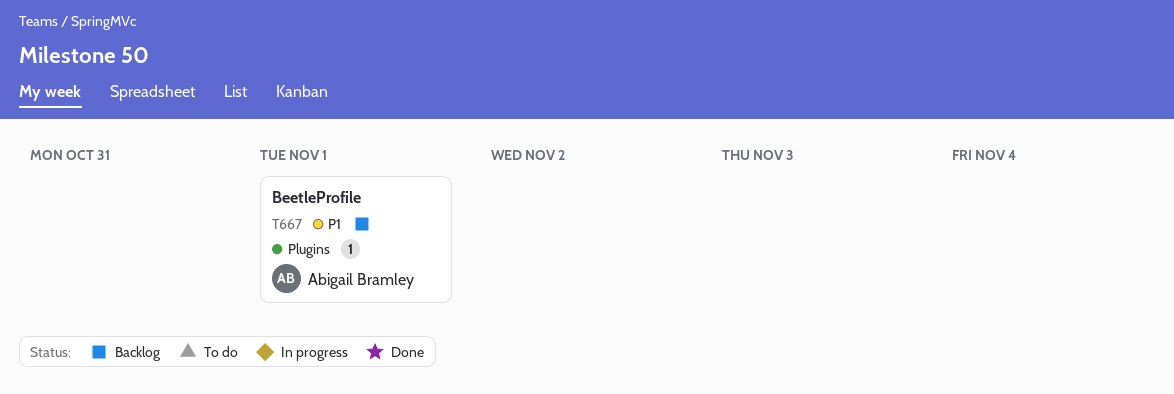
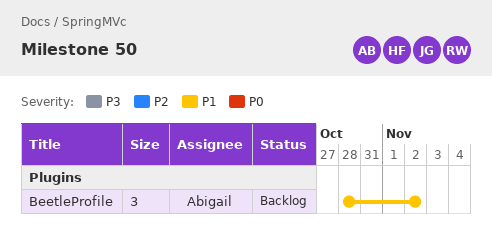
BeetleProfile, estimate: 1 -> 3
BeetleProfile, due: Nov 1 -> Nov 2

